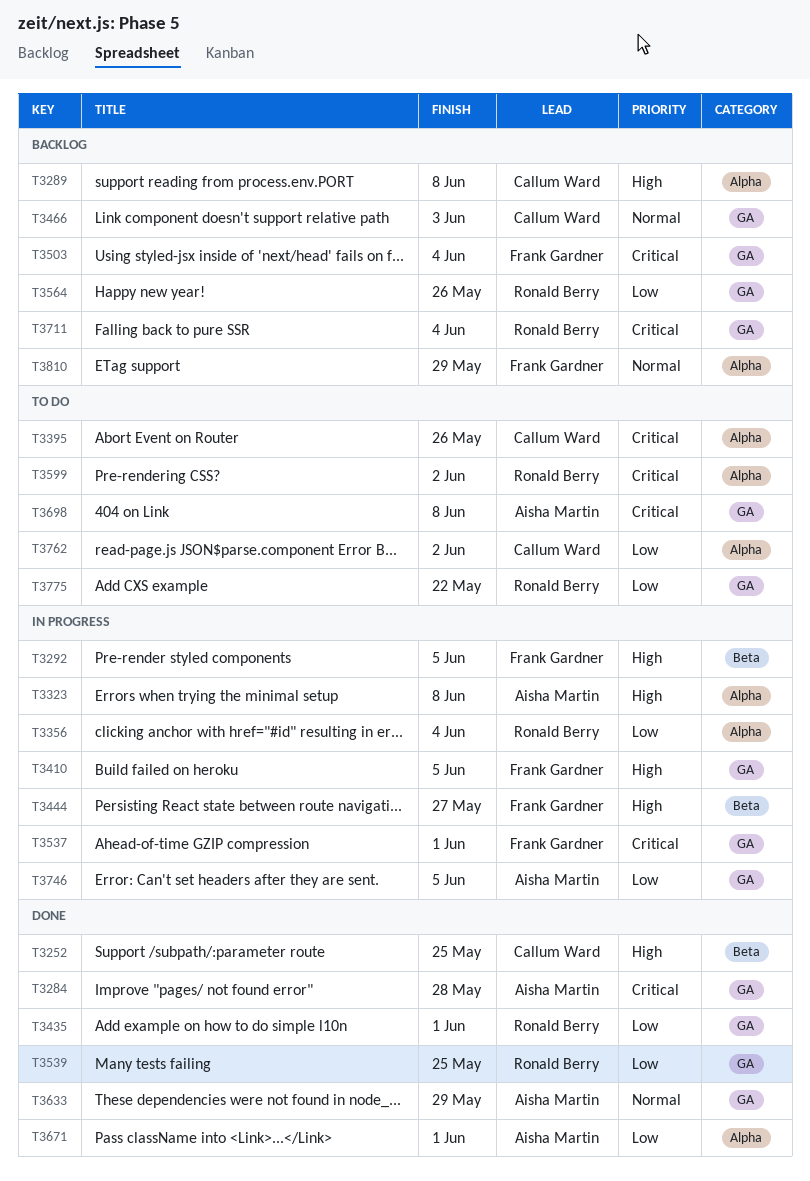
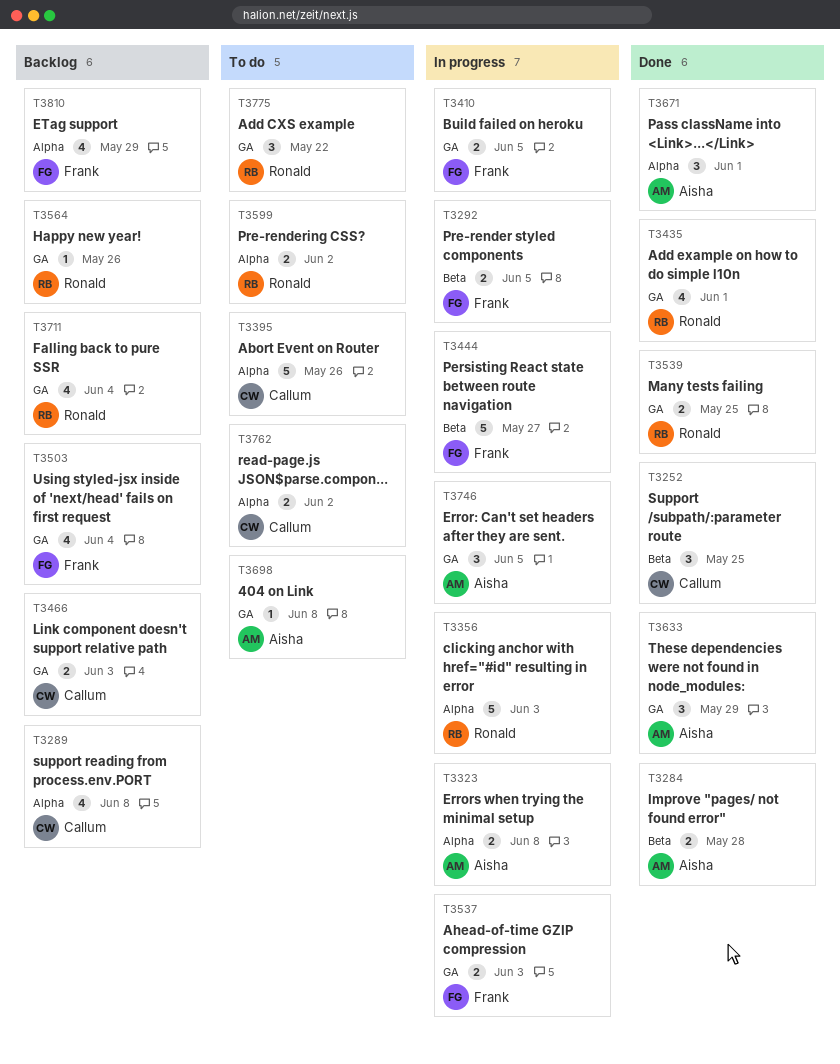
T3284, label: GA -> Beta
T3356, due: Jun 4 -> Jun 3
T3537, due: Jun 1 -> Jun 3

